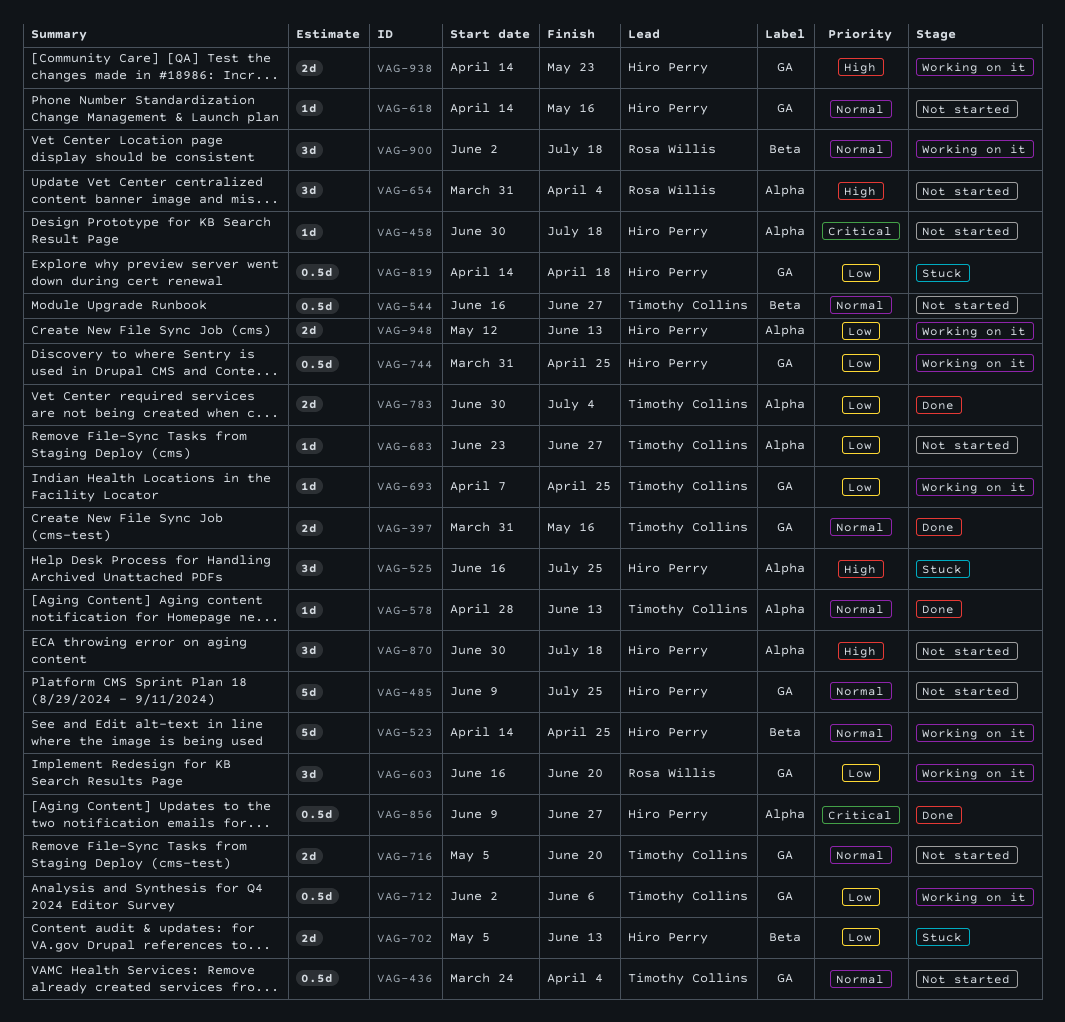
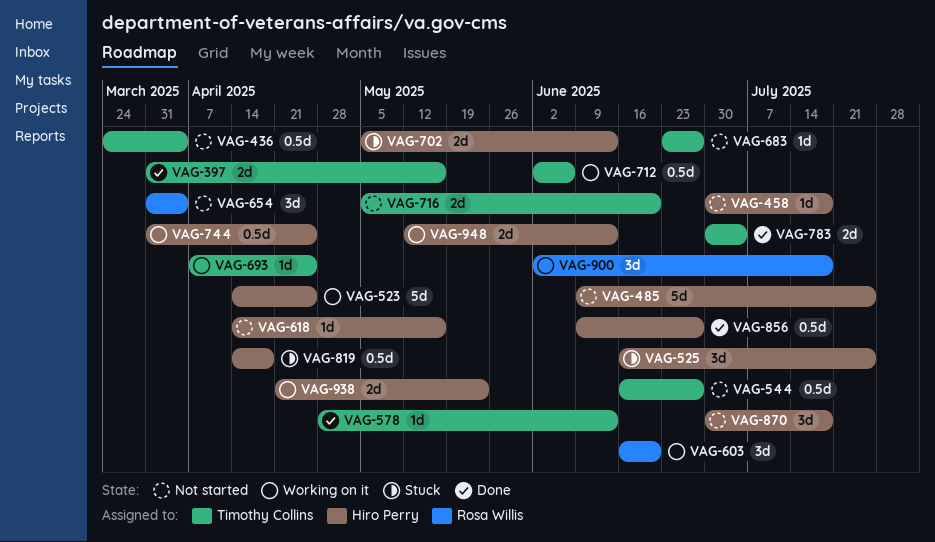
VAG-938, start: Apr 14 -> Apr 21

